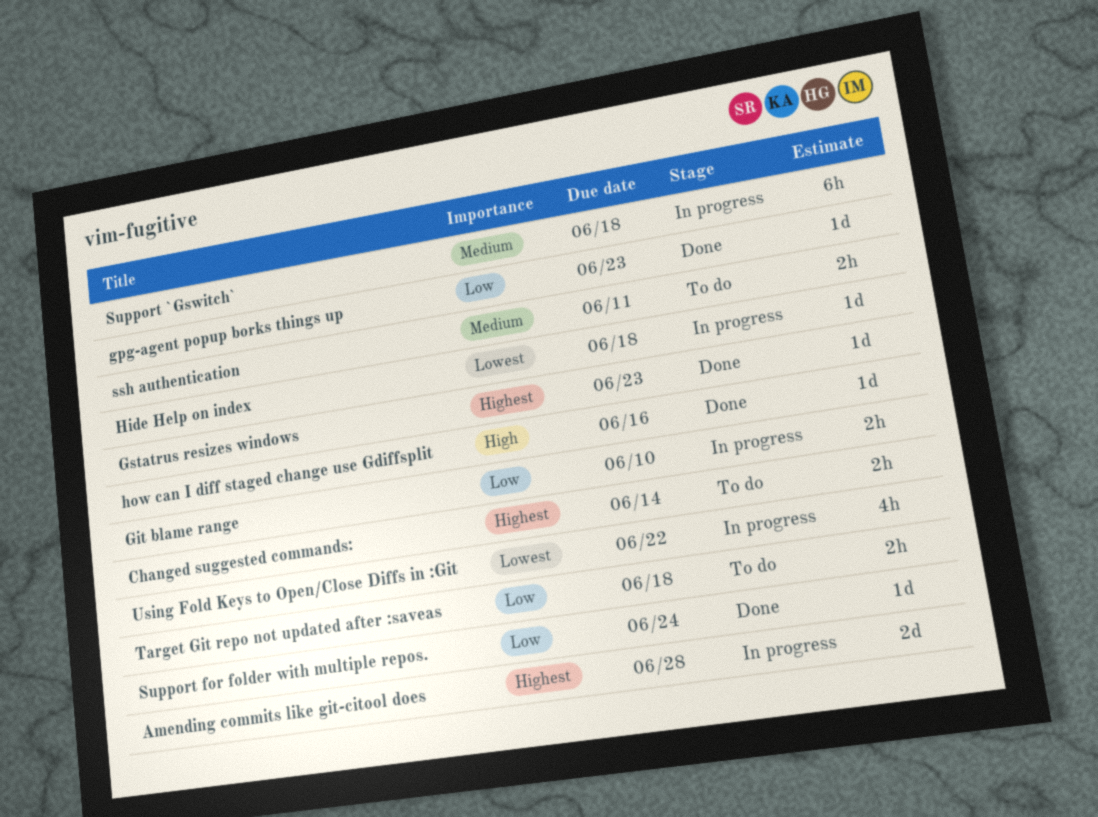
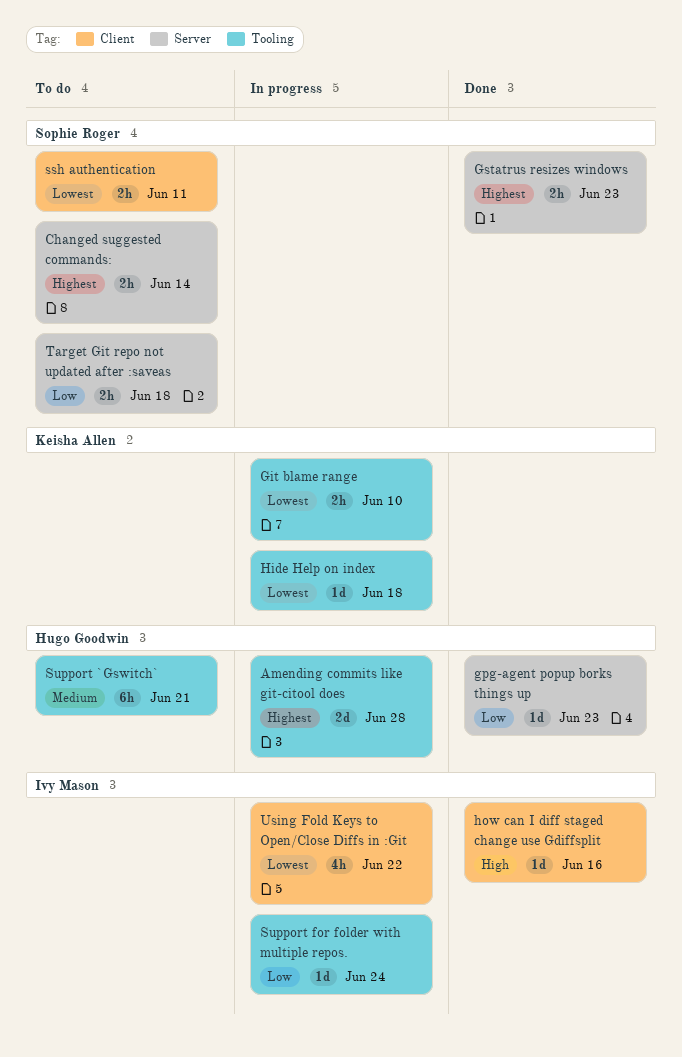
Git blame range, priority: Low -> Lowest
Gstatrus resizes windows, estimate: 1d -> 2h
ssh authentication, priority: Medium -> Lowest
Support `Gswitch`, status: In progress -> To do
Support `Gswitch`, due: Jun 18 -> Jun 21
Support for folder with multiple repos., status: Done -> In progress

